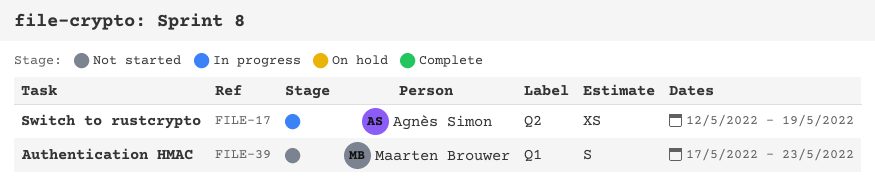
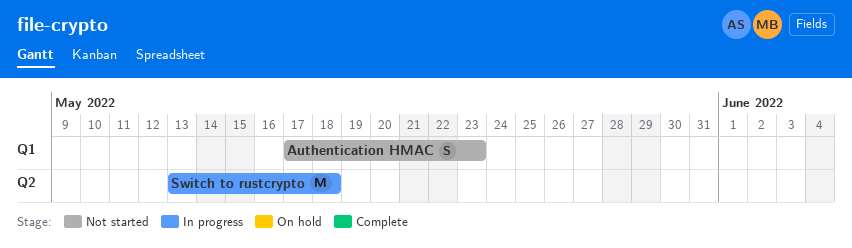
Switch to rustcrypto, estimate: XS -> M
Switch to rustcrypto, start: May 12 -> May 13
Switch to rustcrypto, due: May 19 -> May 18

